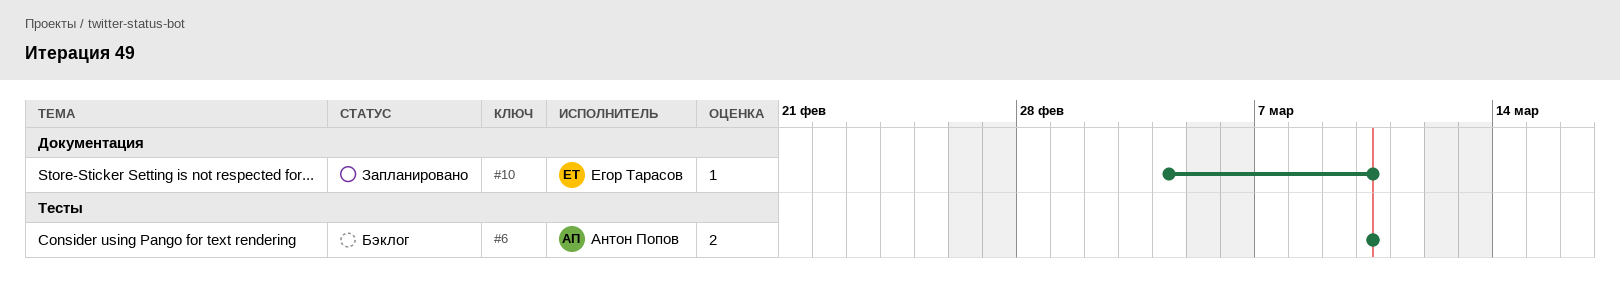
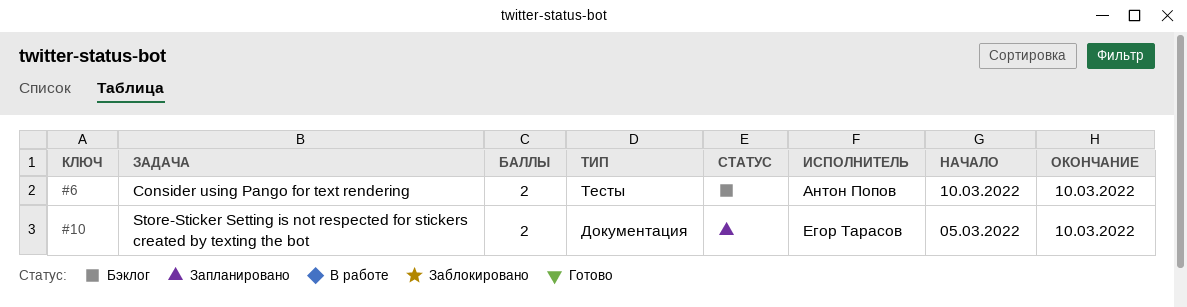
#10, estimate: 1 -> 2
#10, start: Mar 4 -> Mar 5

